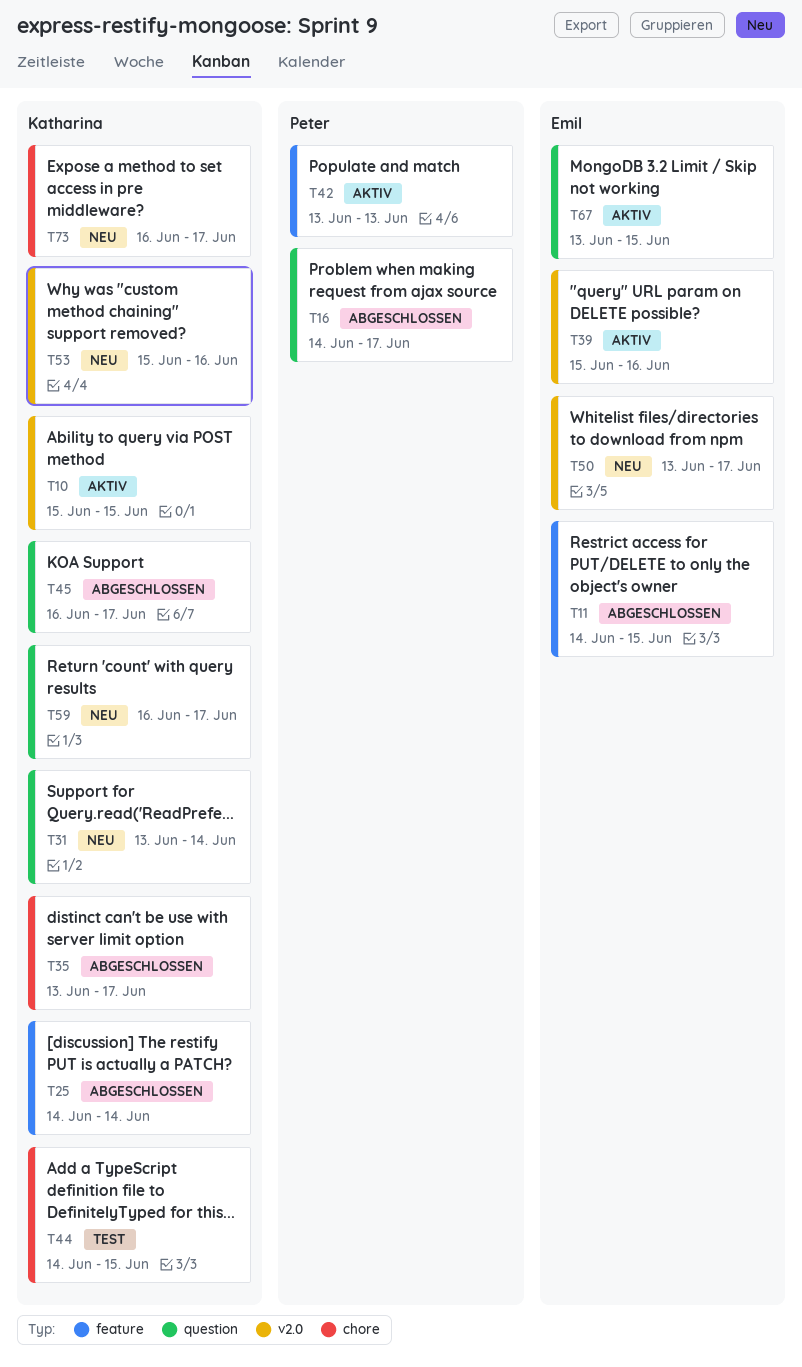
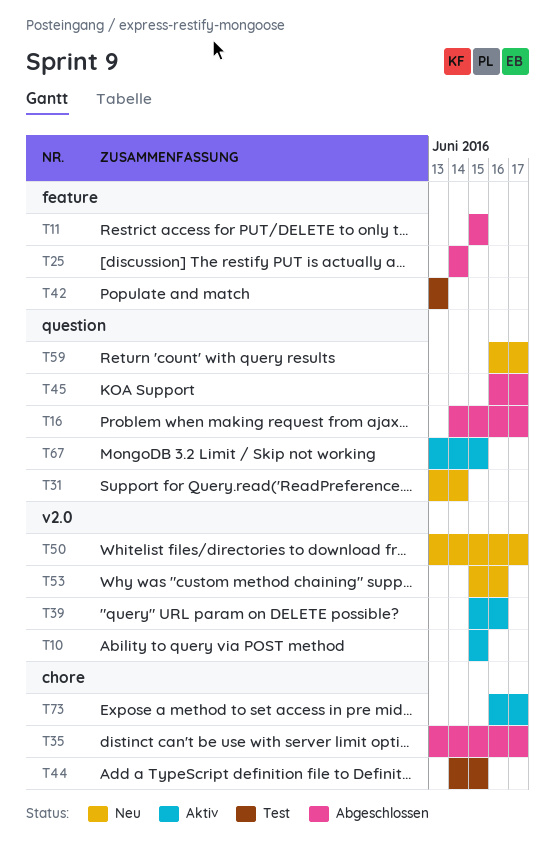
T11, start: Jun 14 -> Jun 15
T42, status: Aktiv -> Test
T73, status: Neu -> Aktiv

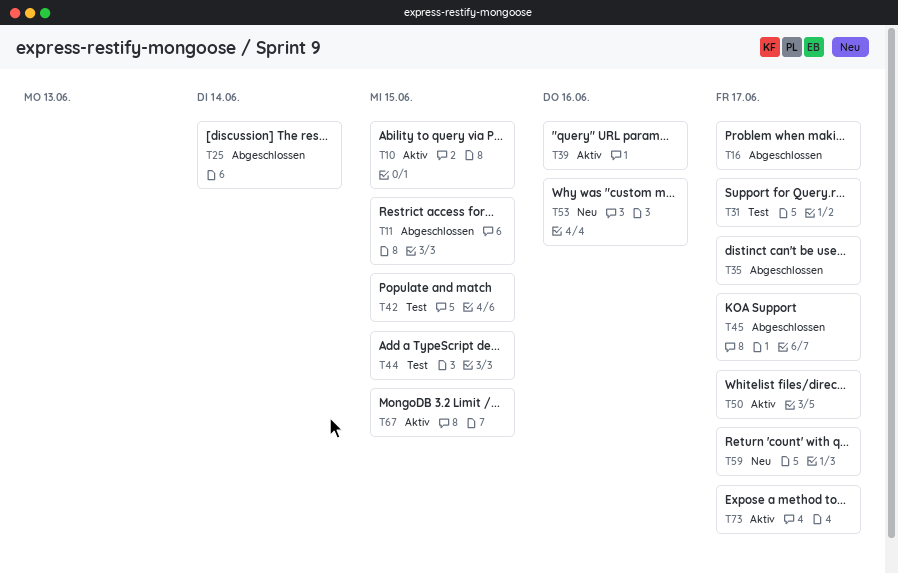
T31, status: Neu -> Test
T31, due: Jun 14 -> Jun 17
T42, due: Jun 13 -> Jun 15
T50, status: Neu -> Aktiv

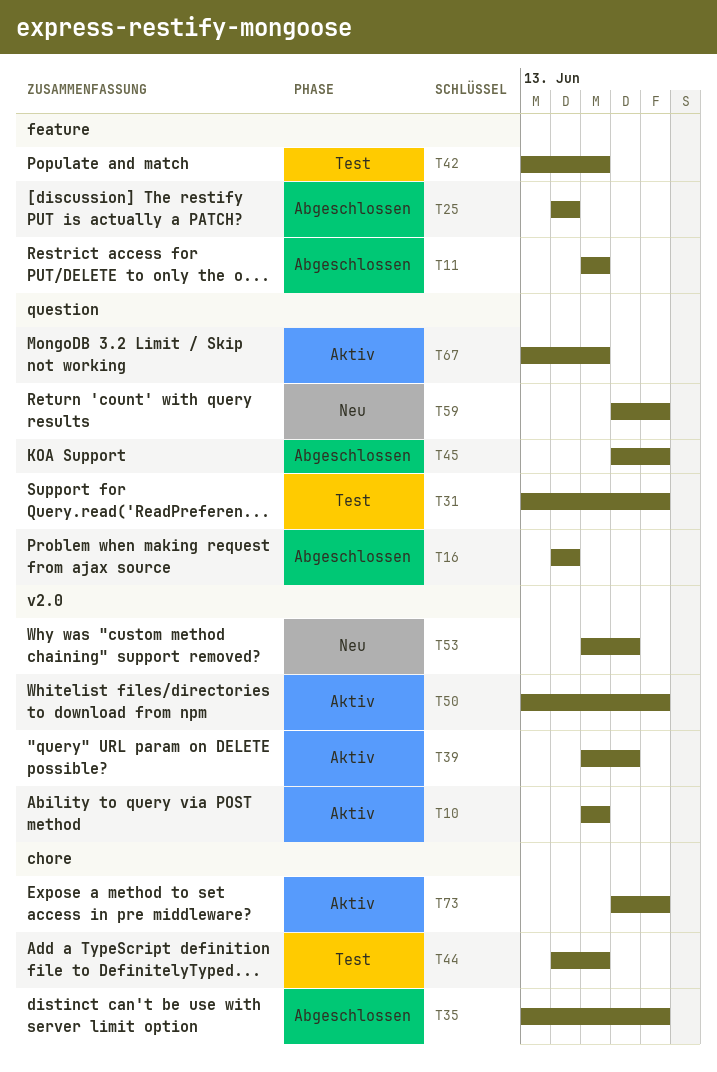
T16, due: Jun 17 -> Jun 14

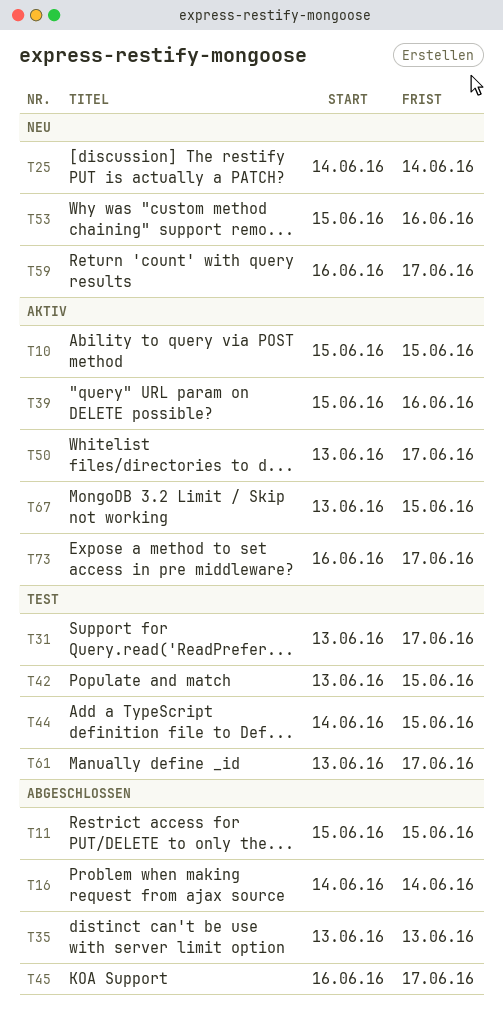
T25, status: Abgeschlossen -> Neu
T35, due: Jun 17 -> Jun 13
T61: none -> present

